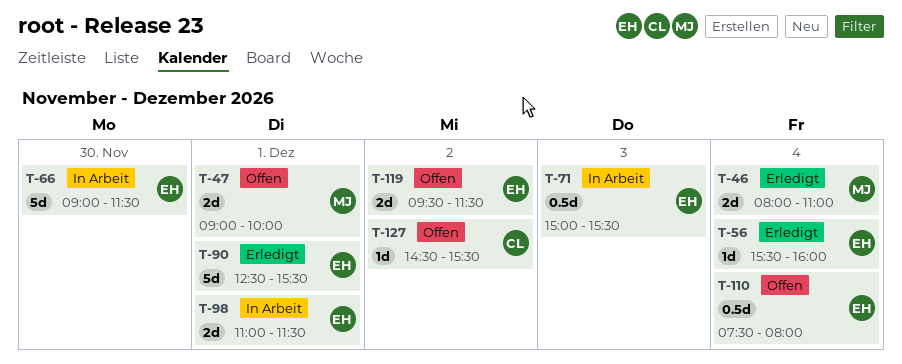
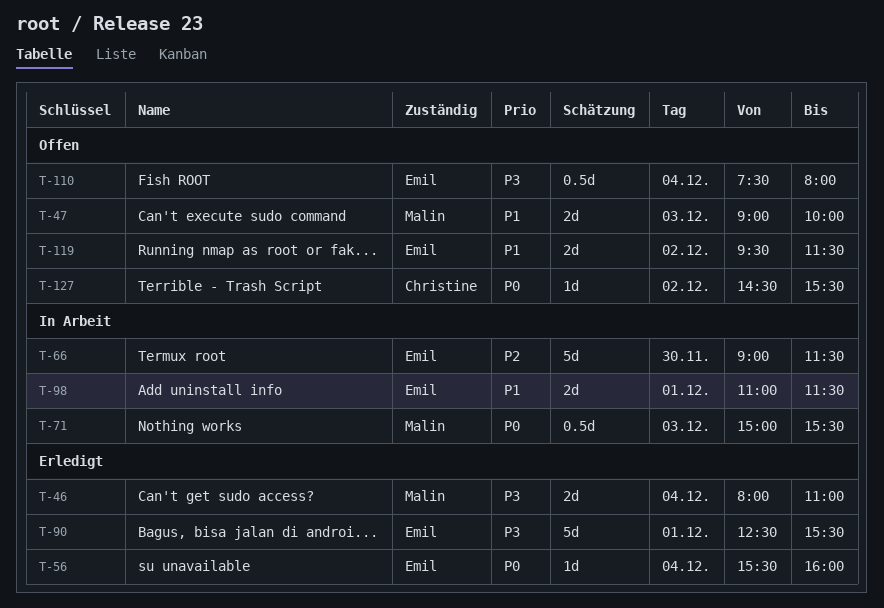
T-47, day: Dec 1 -> Dec 3
T-71, owner: Emil -> Malin

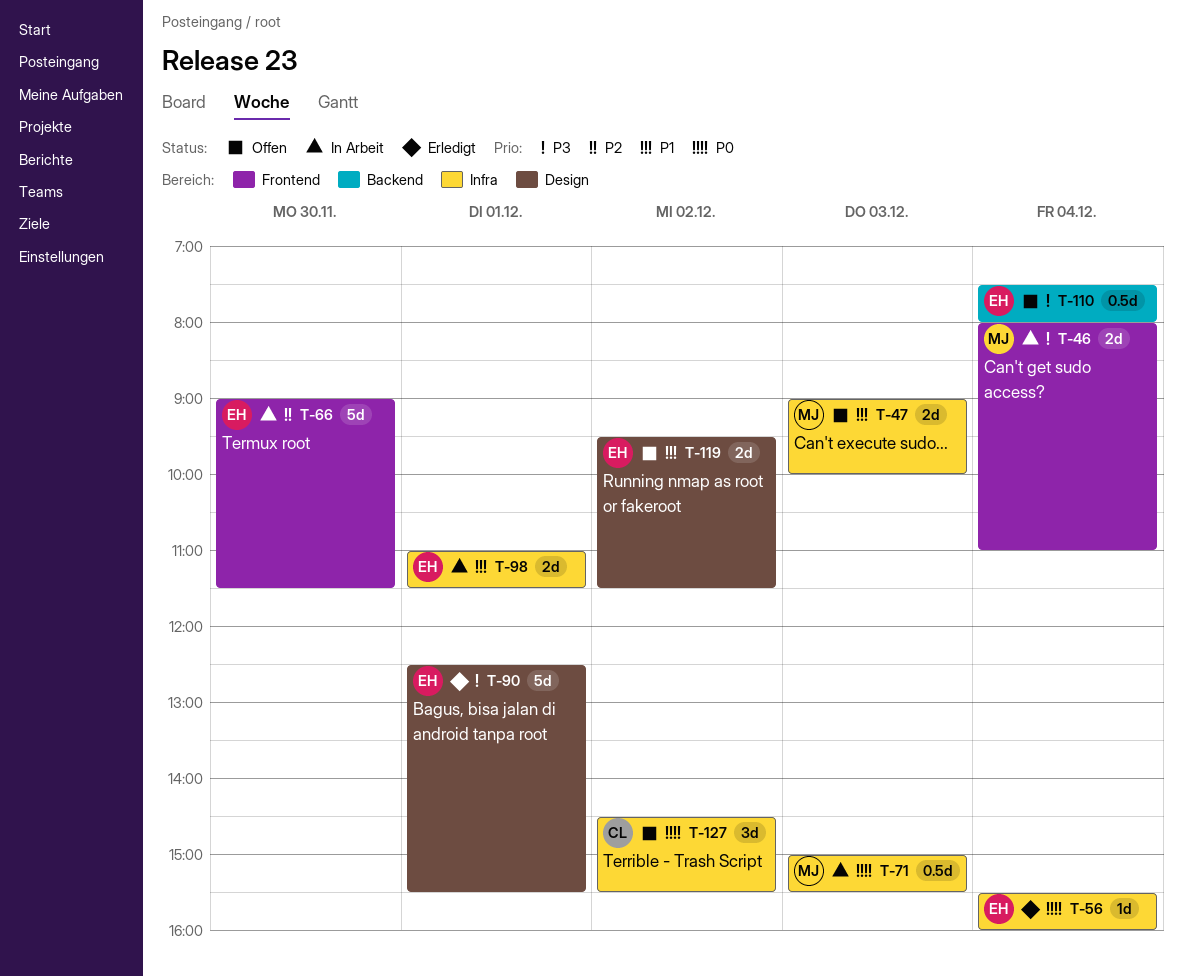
T-46, status: Erledigt -> In Arbeit
T-127, estimate: 1d -> 3d

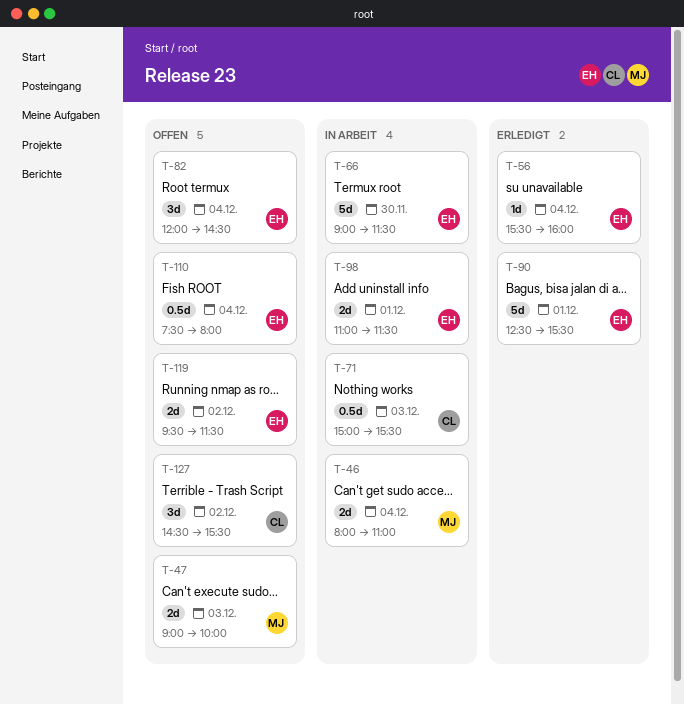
T-71, owner: MJ -> CL
T-82: none -> present

